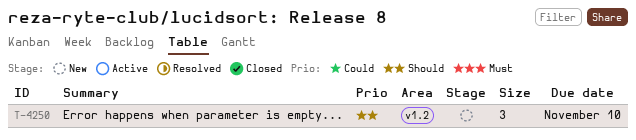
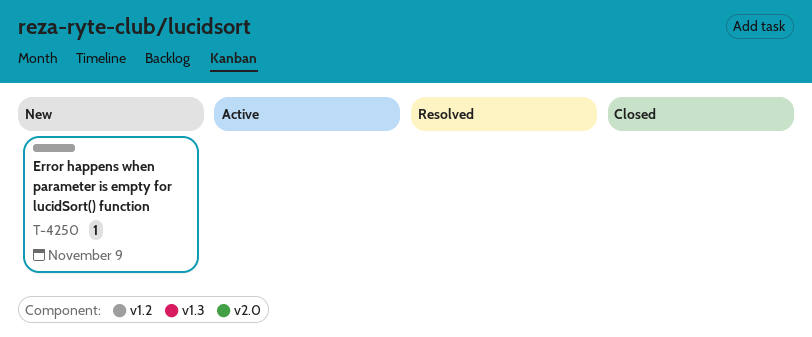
T-4250, estimate: 3 -> 1
T-4250, due: Nov 10 -> Nov 9

